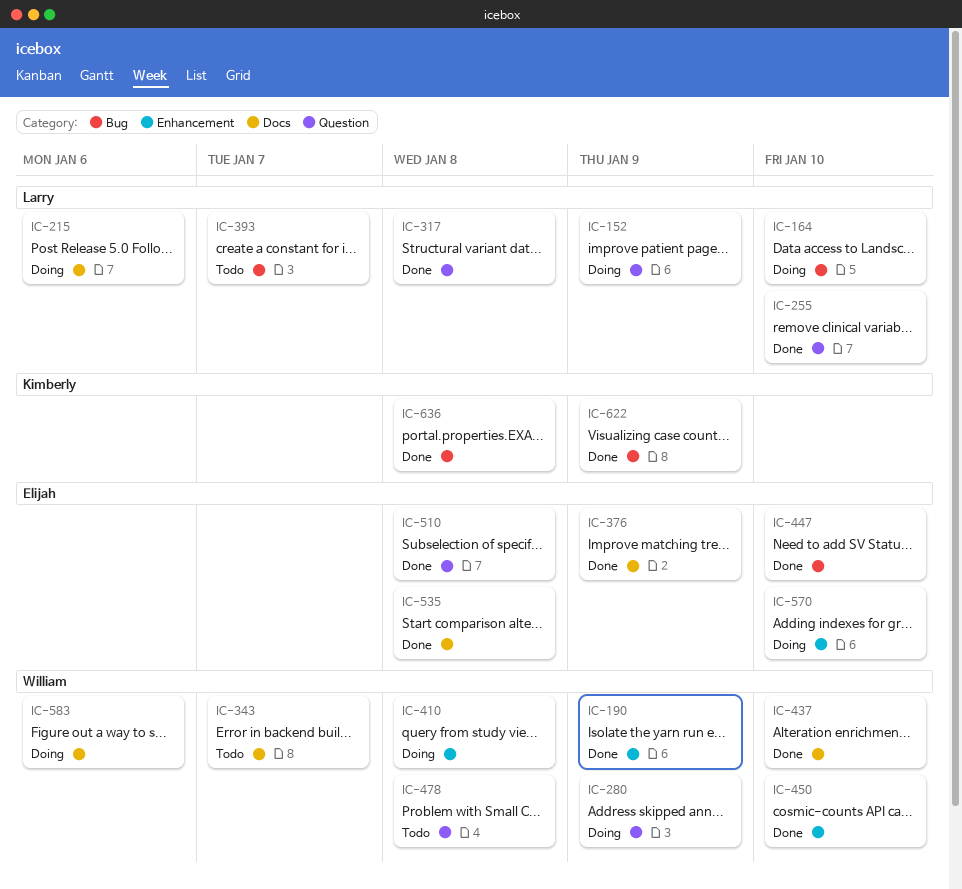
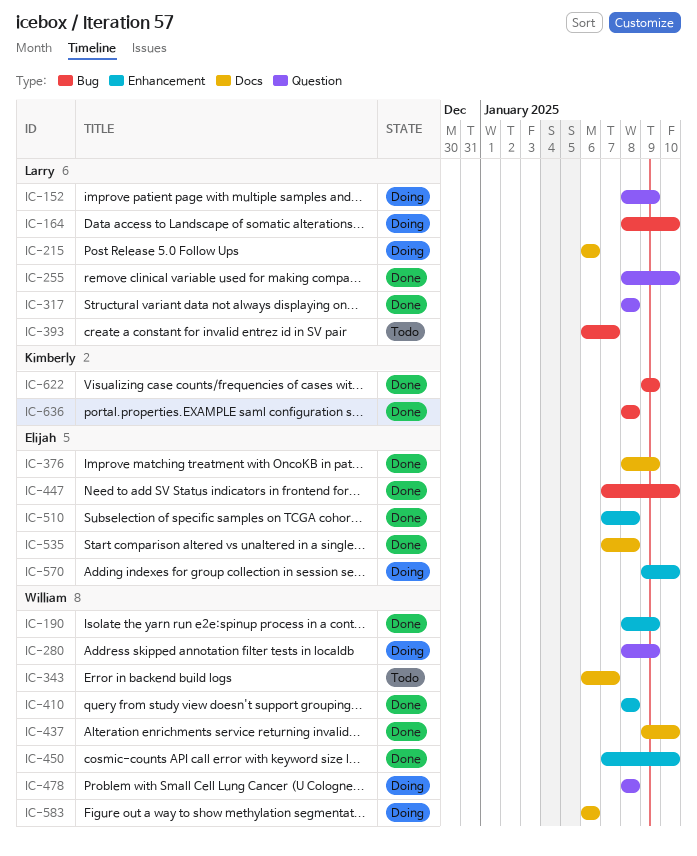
IC-410, status: Doing -> Done
IC-478, status: Todo -> Doing
IC-510, label: Question -> Enhancement

